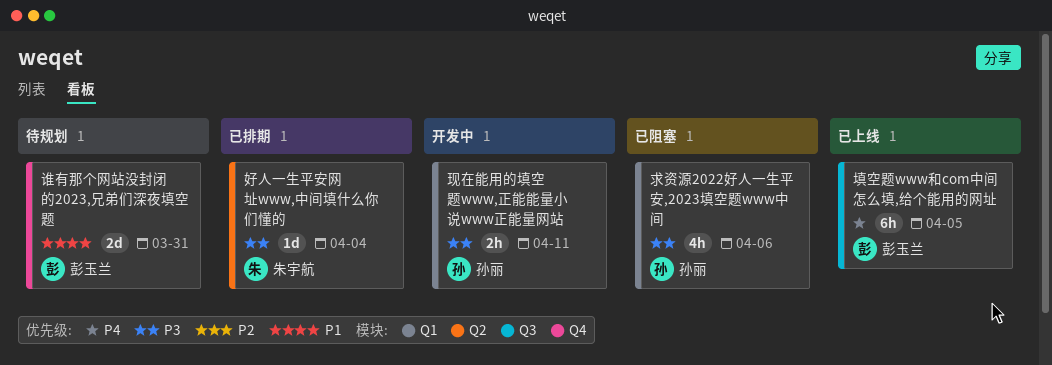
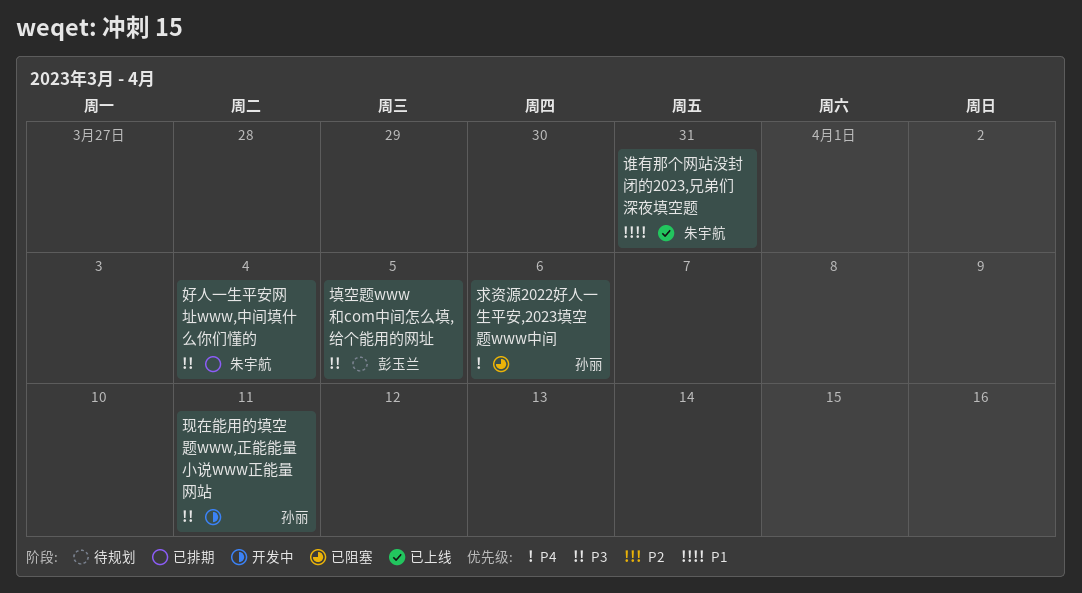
填空题www和com中间怎么填,给个能用的网址, status: 已上线 -> 待规划
填空题www和com中间怎么填,给个能用的网址, priority: P4 -> P3
求资源2022好人一生平安,2023填空题www中间, priority: P3 -> P4
谁有那个网站没封闭的2023,兄弟们深夜填空题, status: 待规划 -> 已上线
谁有那个网站没封闭的2023,兄弟们深夜填空题, owner: 彭玉兰 -> 朱宇航

